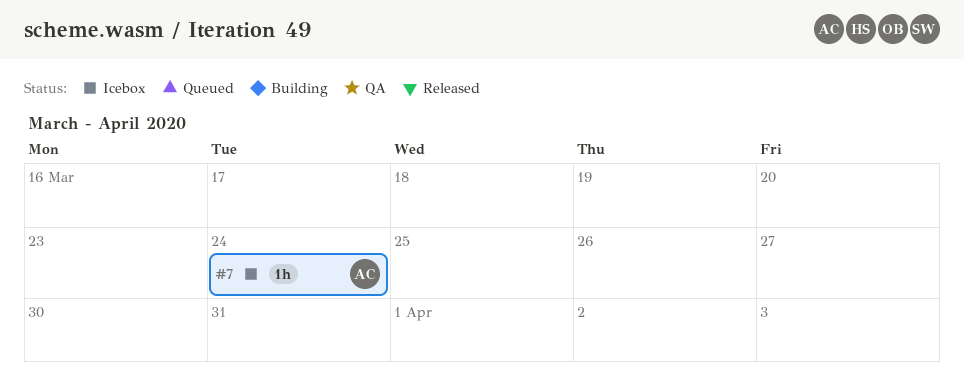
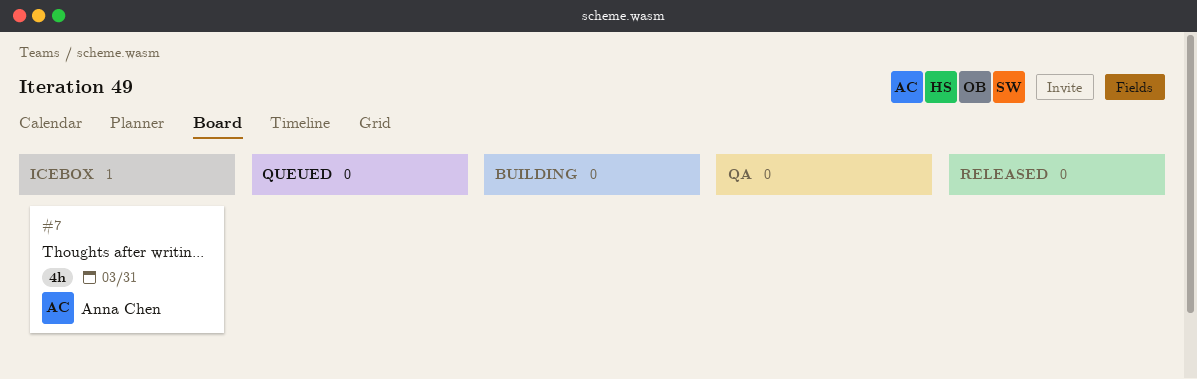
#7, estimate: 1h -> 4h
#7, due: Mar 24 -> Mar 31

